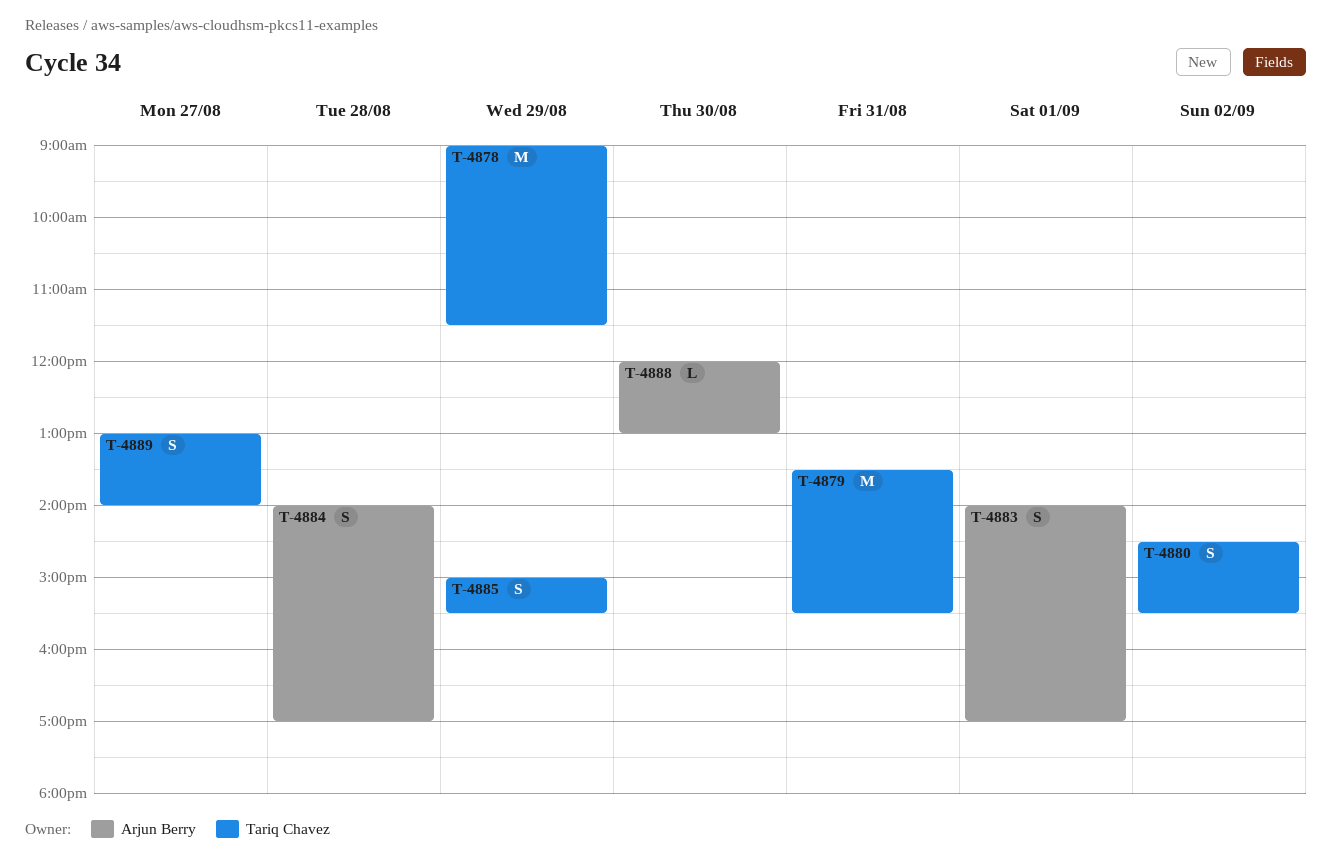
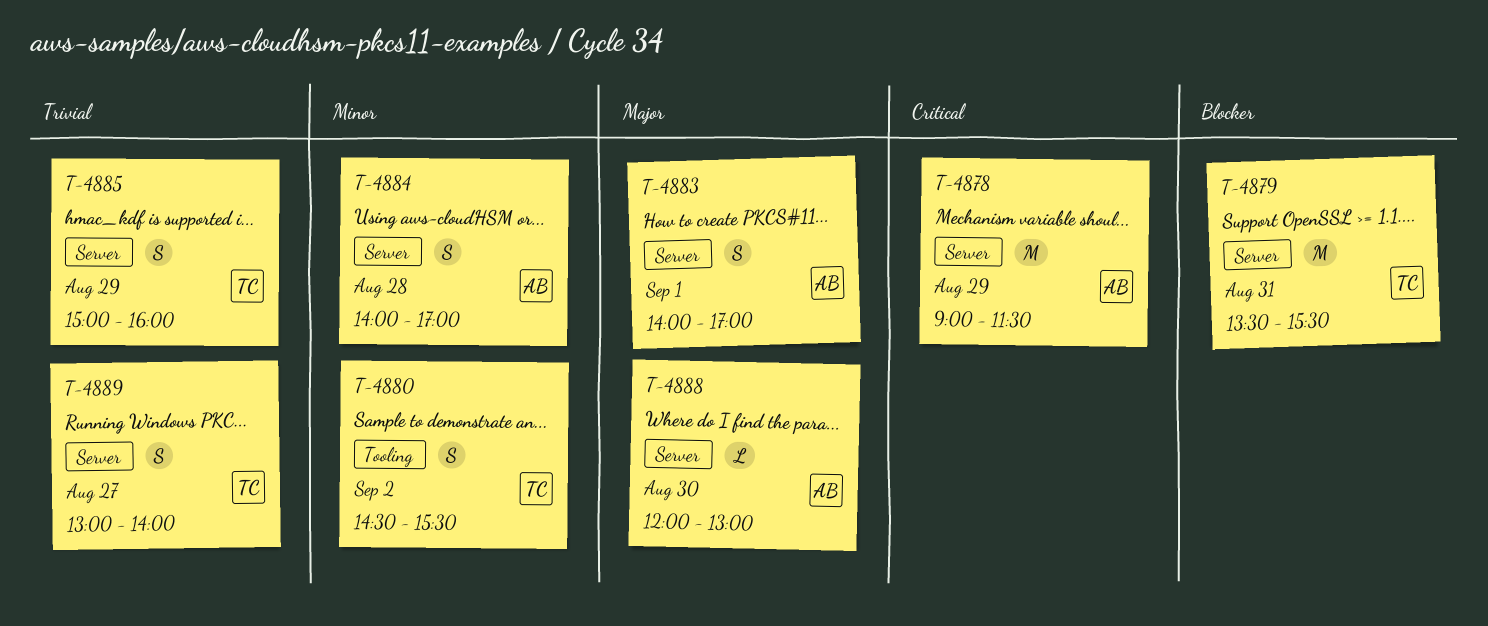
T-4878, owner: Tariq Chavez -> Arjun Berry
T-4885, ends: 15:30 -> 16:00

